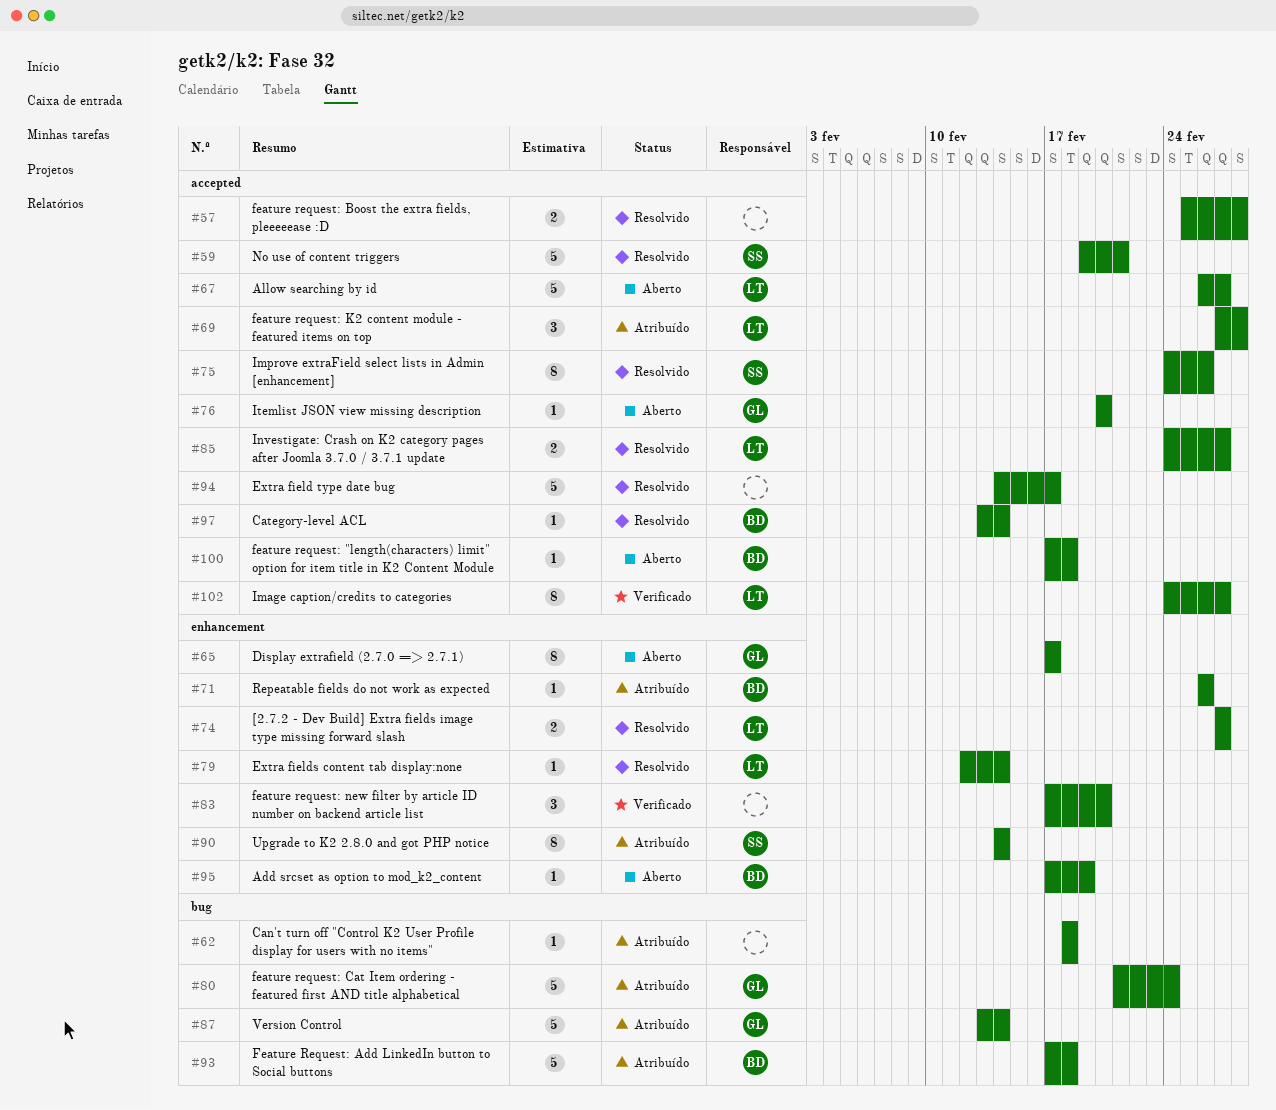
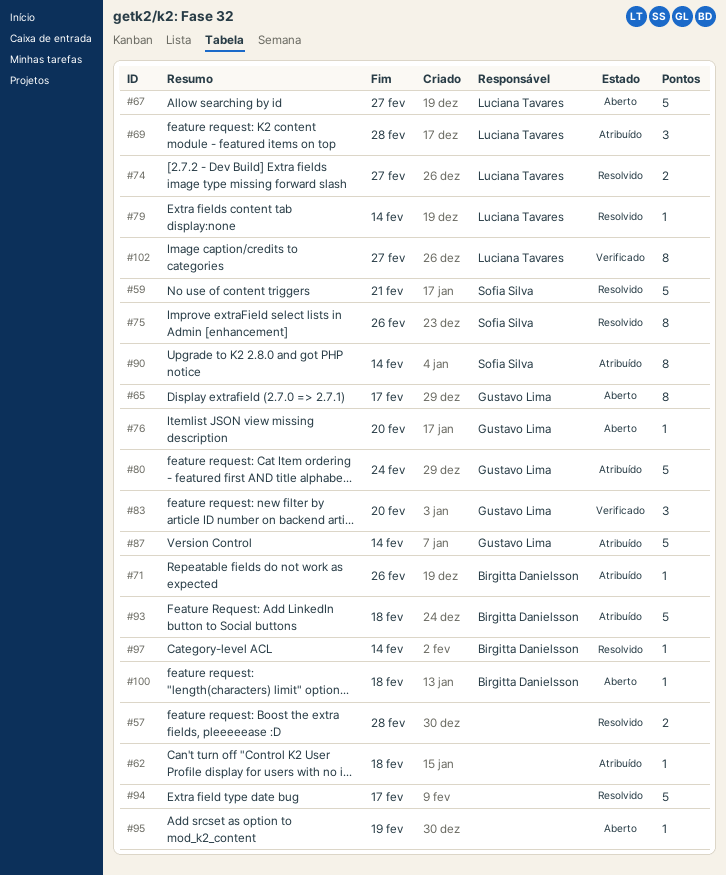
#83, owner: none -> Gustavo Lima
#85: present -> none
#95, owner: Birgitta Danielsson -> none

